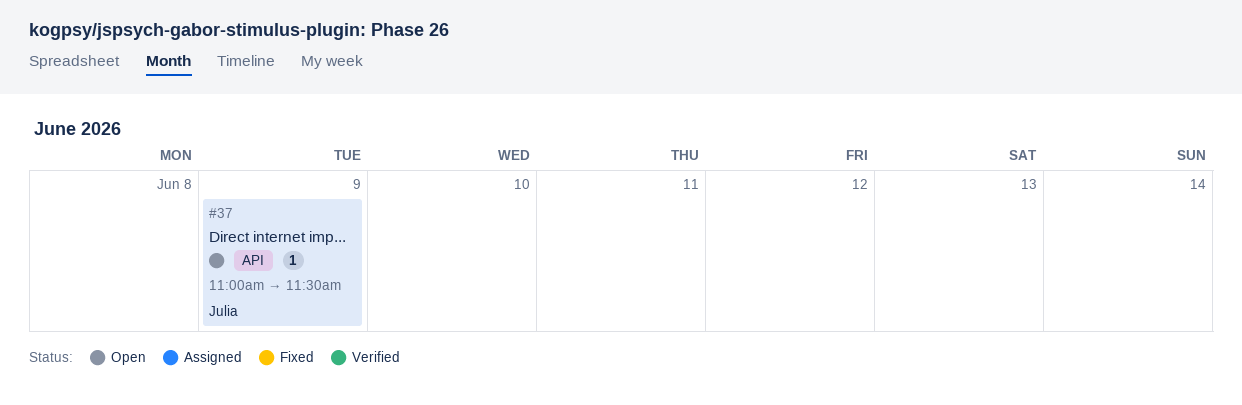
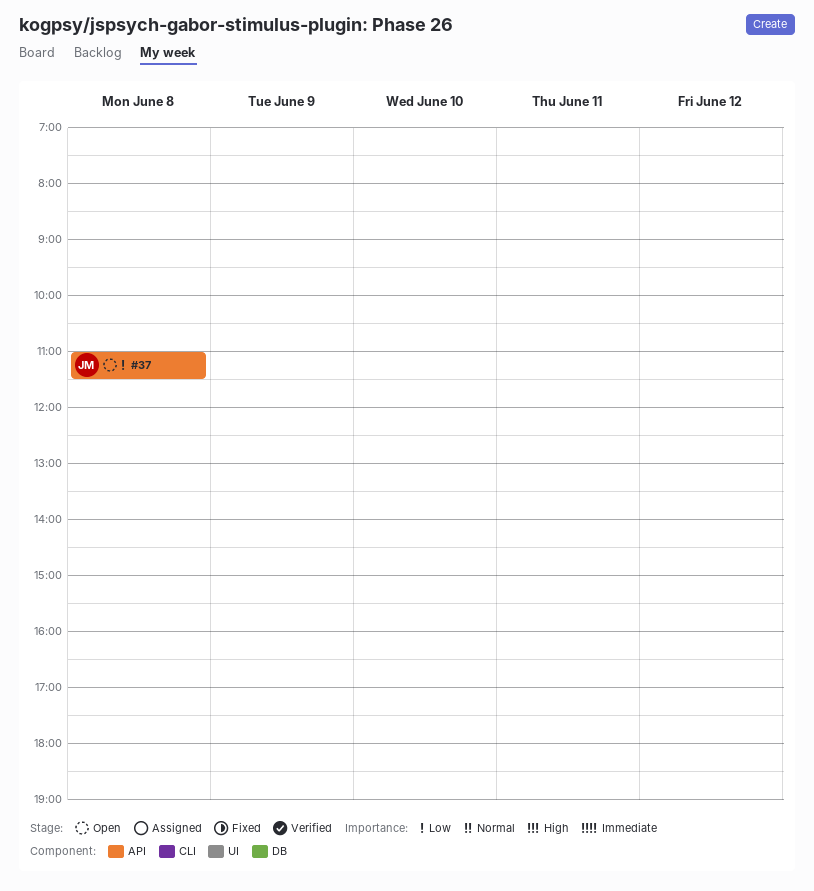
#37, day: Jun 9 -> Jun 8

